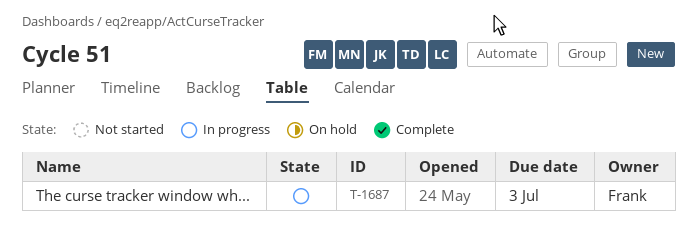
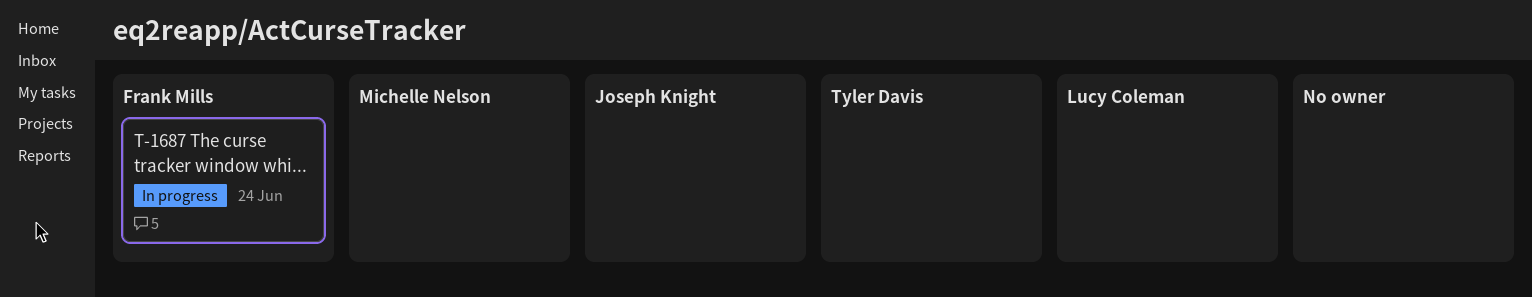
T-1687, due: Jul 3 -> Jun 24

